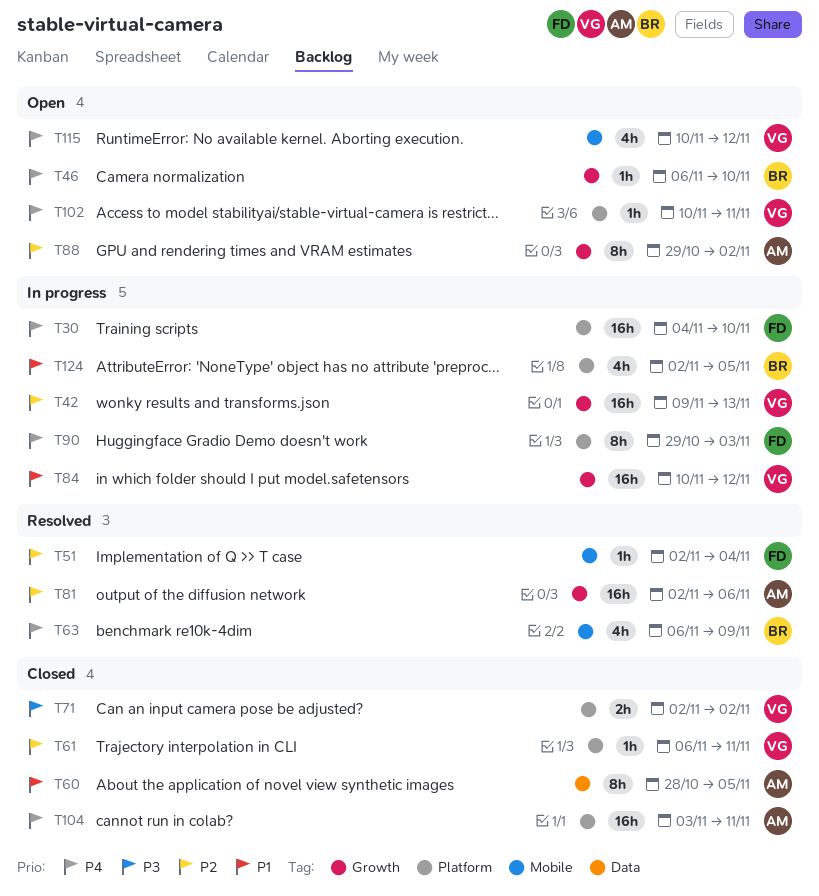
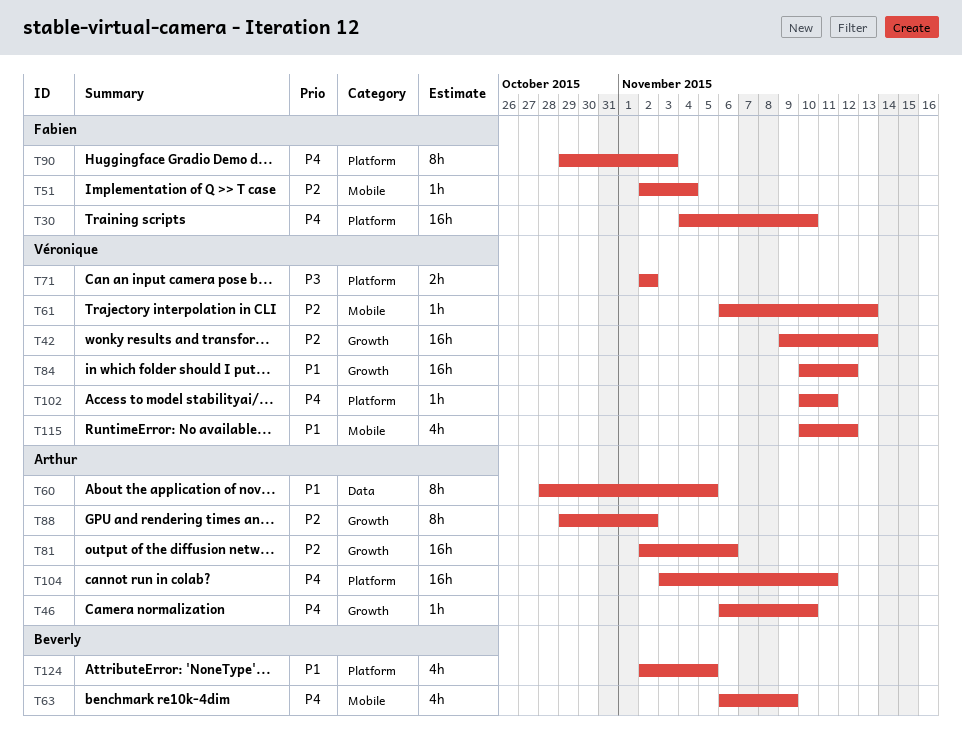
T46, owner: Beverly -> Arthur
T61, label: Platform -> Mobile
T61, due: Nov 11 -> Nov 13
T115, priority: P4 -> P1

